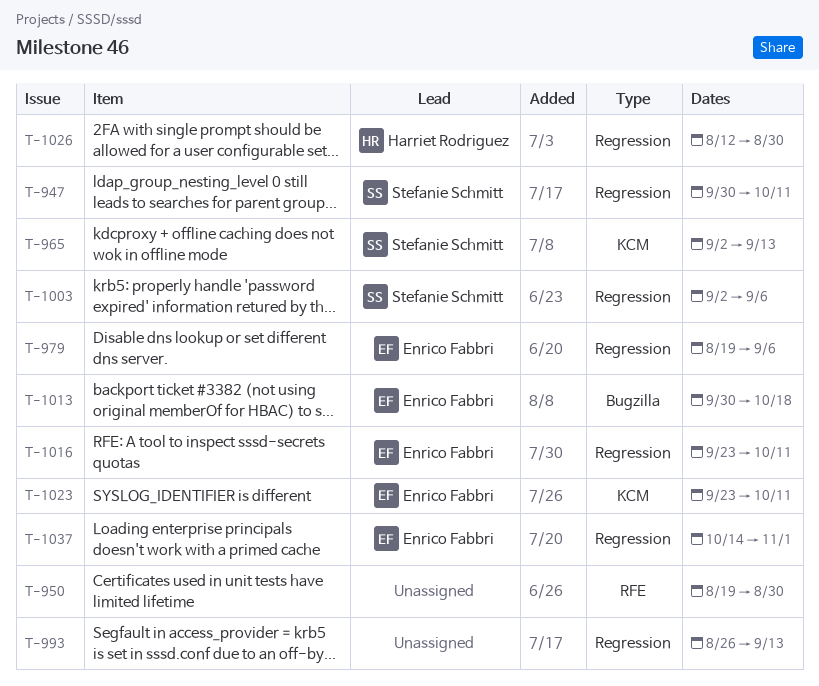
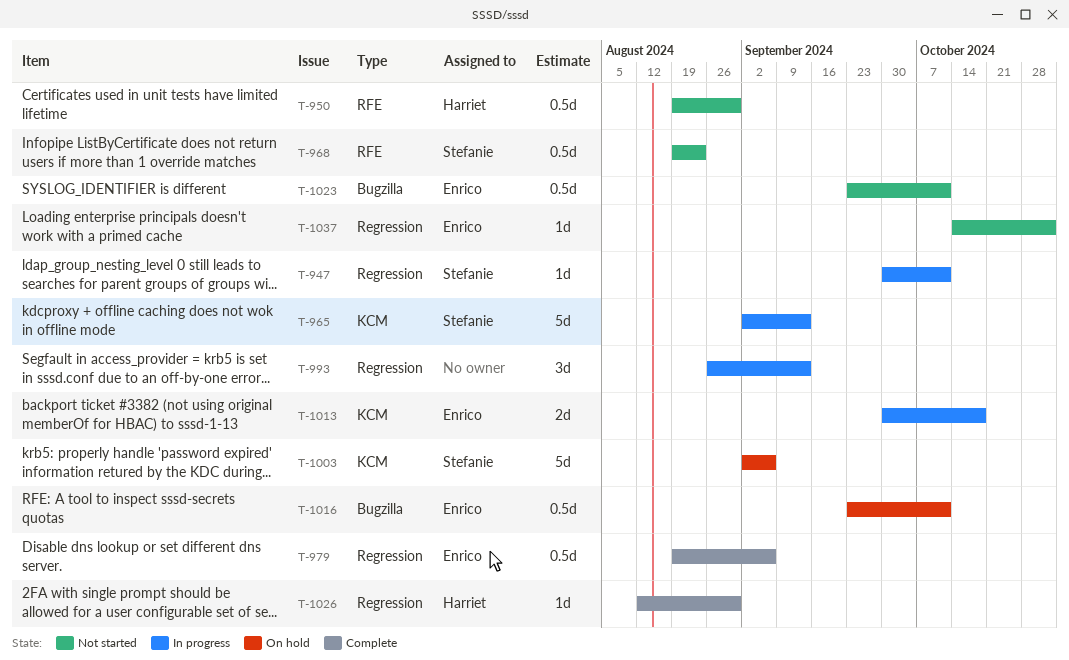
T-950, owner: none -> Harriet Rodriguez
T-968: none -> present
T-1003, label: Regression -> KCM
T-1013, label: Bugzilla -> KCM
T-1016, label: Regression -> Bugzilla
T-1023, label: KCM -> Bugzilla

